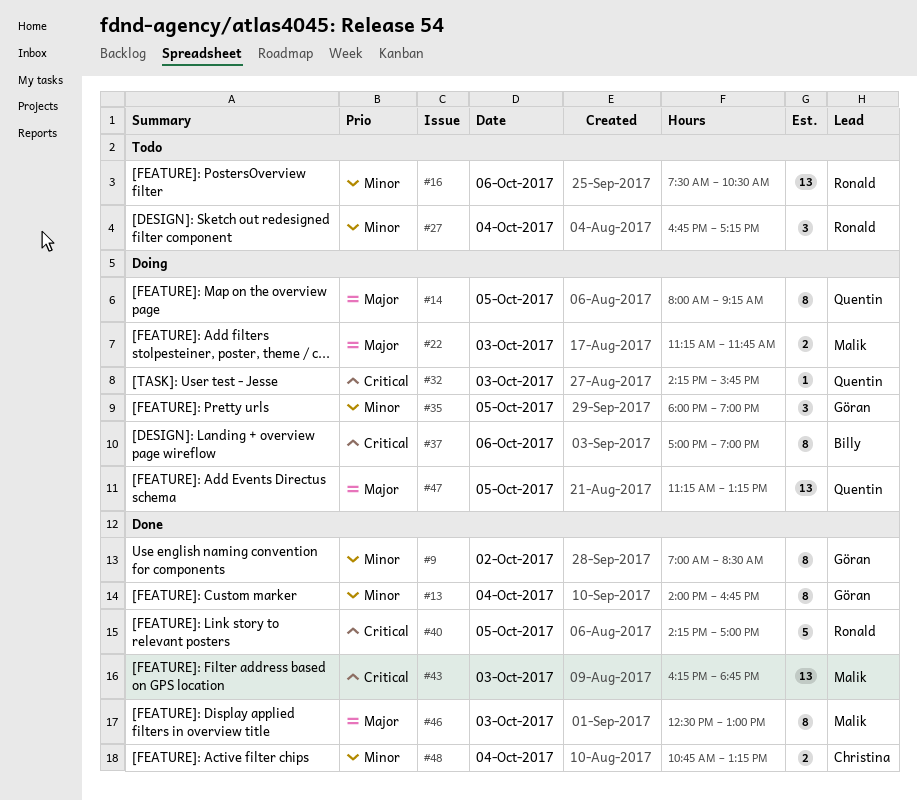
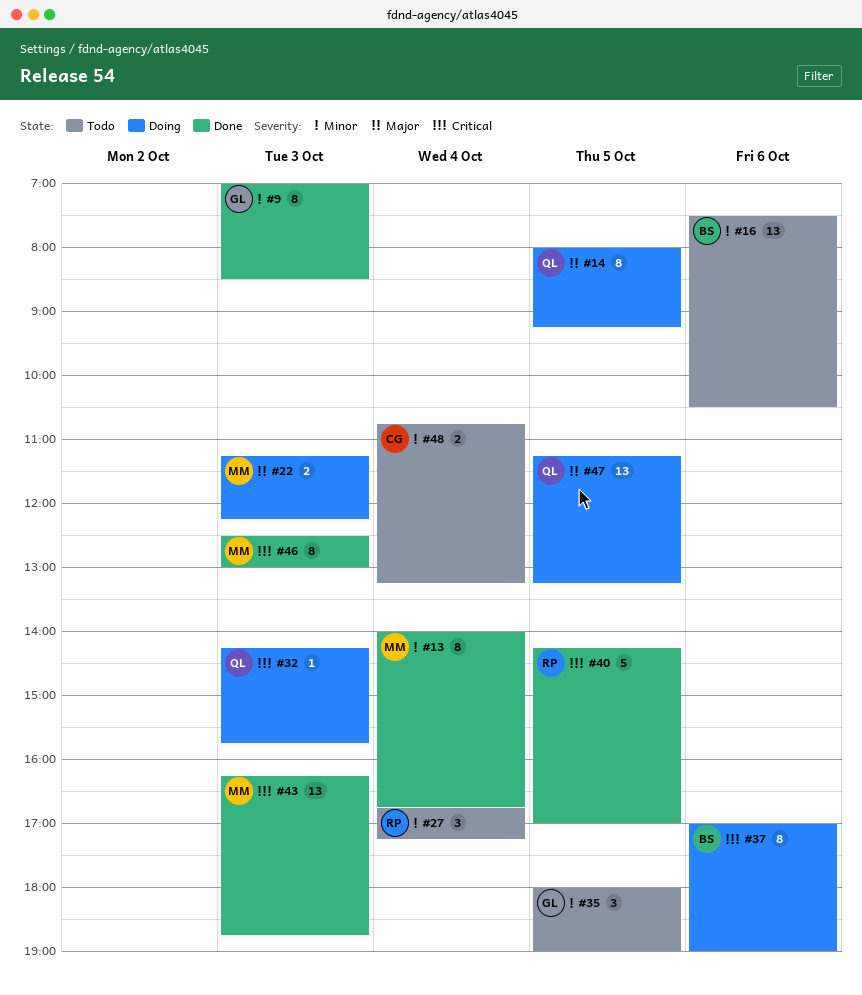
#9, day: Oct 2 -> Oct 3
#13, owner: Göran -> Malik
#16, owner: Ronald -> Billy
#22, ends: 11:45 -> 12:15
#35, status: Doing -> Todo
#46, priority: Major -> Critical
#48, status: Done -> Todo

